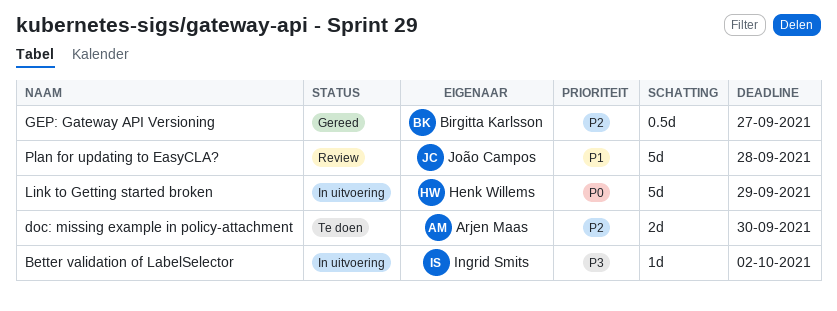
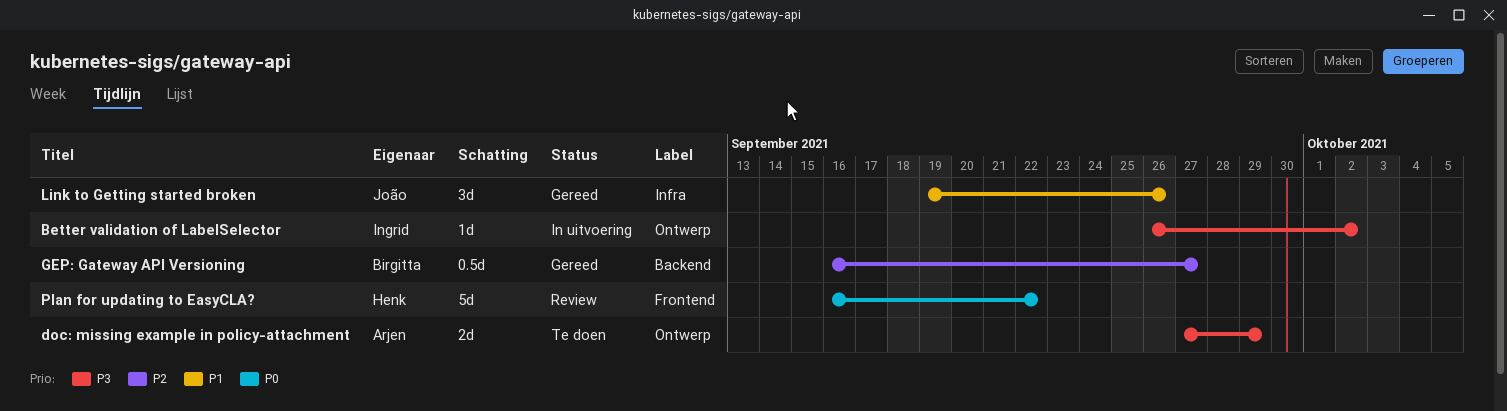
doc: missing example in policy-attachment, priority: P2 -> P3
doc: missing example in policy-attachment, due: Sep 30 -> Sep 29
Link to Getting started broken, status: In uitvoering -> Gereed
Link to Getting started broken, owner: Henk Willems -> João Campos
Link to Getting started broken, priority: P0 -> P1
Link to Getting started broken, estimate: 5d -> 3d
Link to Getting started broken, due: Sep 29 -> Sep 26
Plan for updating to EasyCLA?, owner: João Campos -> Henk Willems
Plan for updating to EasyCLA?, priority: P1 -> P0
Plan for updating to EasyCLA?, due: Sep 28 -> Sep 22

